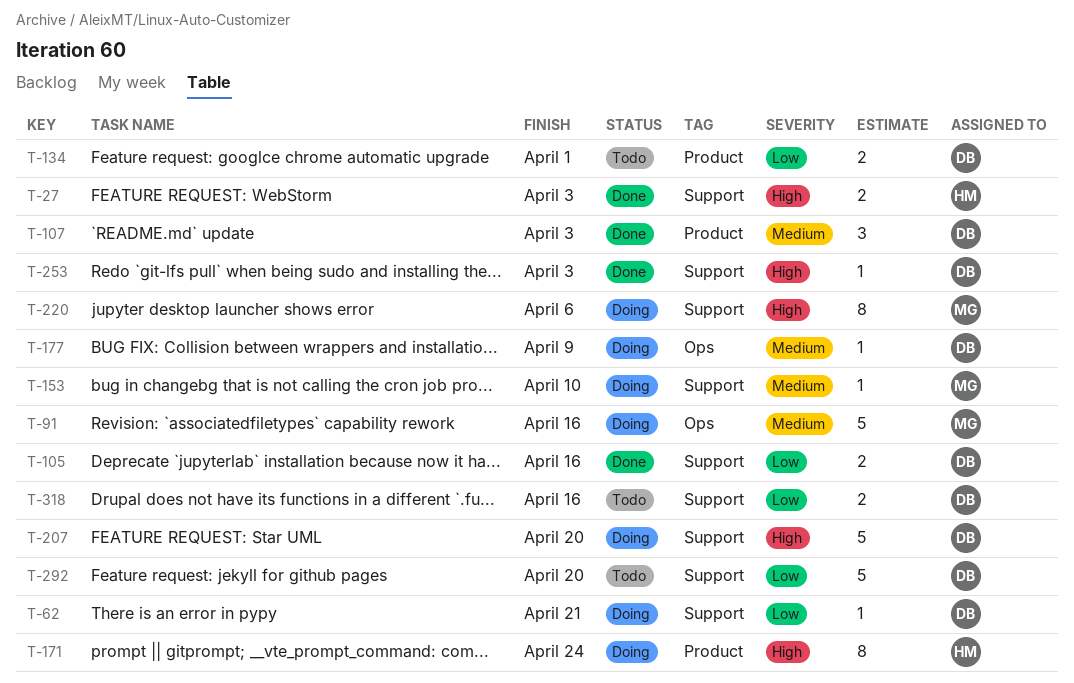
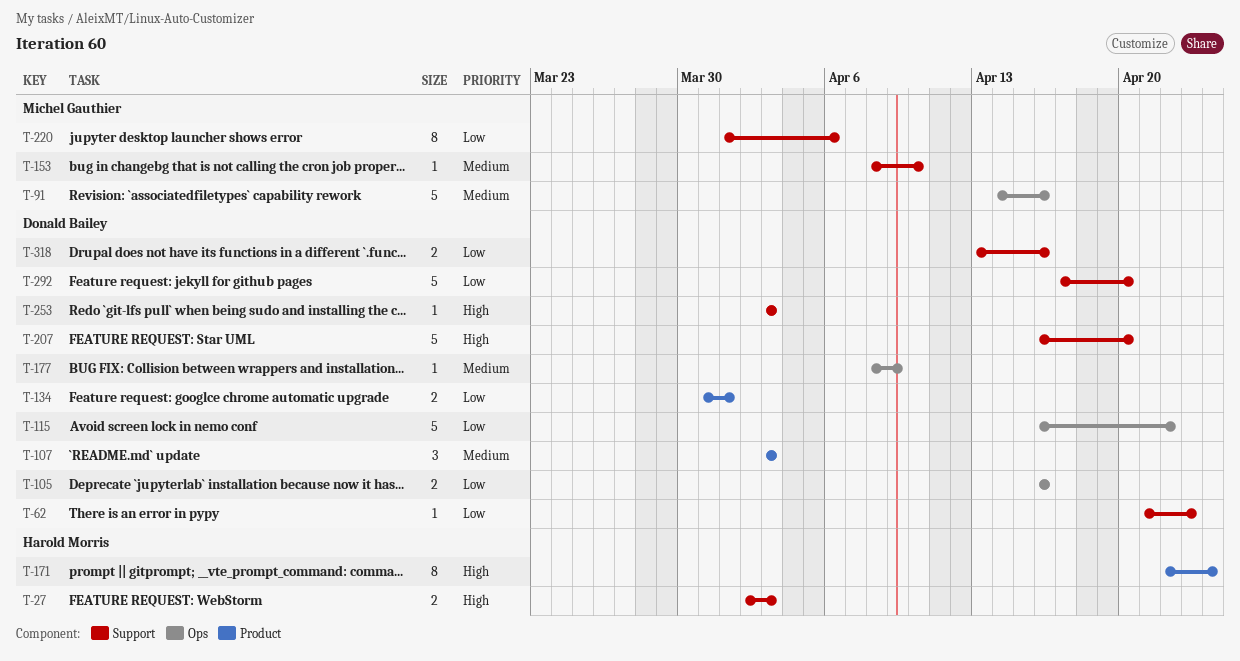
T-62, due: Apr 21 -> Apr 23
T-105, label: Support -> Ops
T-115: none -> present
T-220, priority: High -> Low

